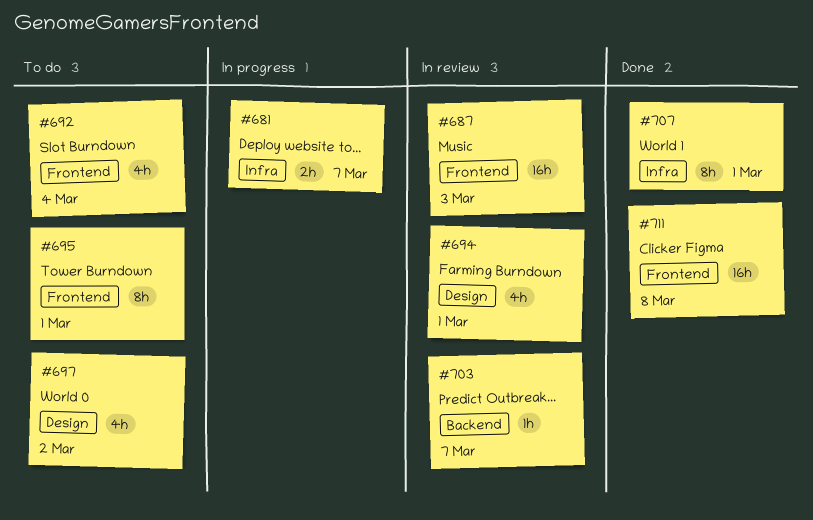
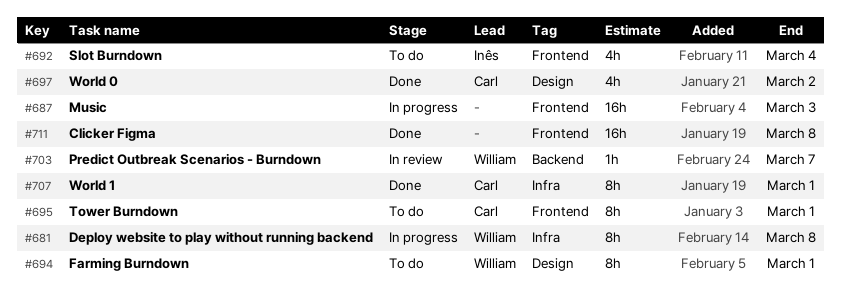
#681, estimate: 2h -> 8h
#681, due: Mar 7 -> Mar 8
#687, status: In review -> In progress
#694, status: In review -> To do
#694, estimate: 4h -> 8h
#697, status: To do -> Done

